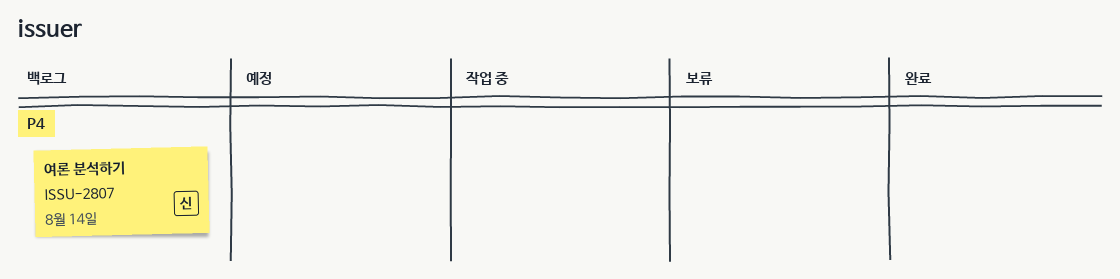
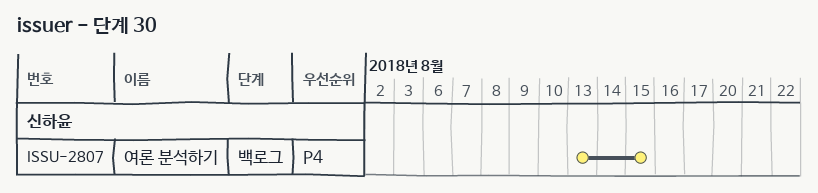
ISSU-2807, due: Aug 14 -> Aug 15

